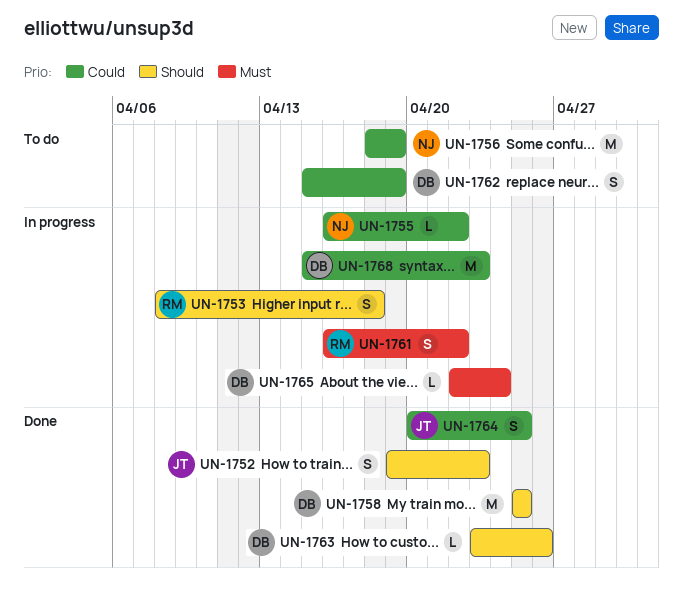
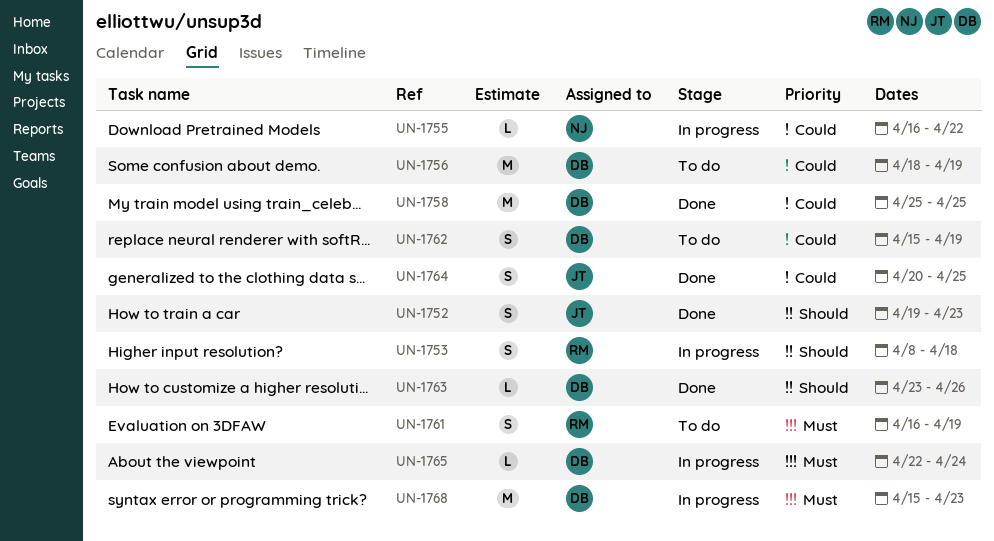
UN-1756, owner: NJ -> DB
UN-1758, priority: Should -> Could
UN-1761, status: In progress -> To do
UN-1761, due: Apr 22 -> Apr 19
UN-1768, priority: Could -> Must

